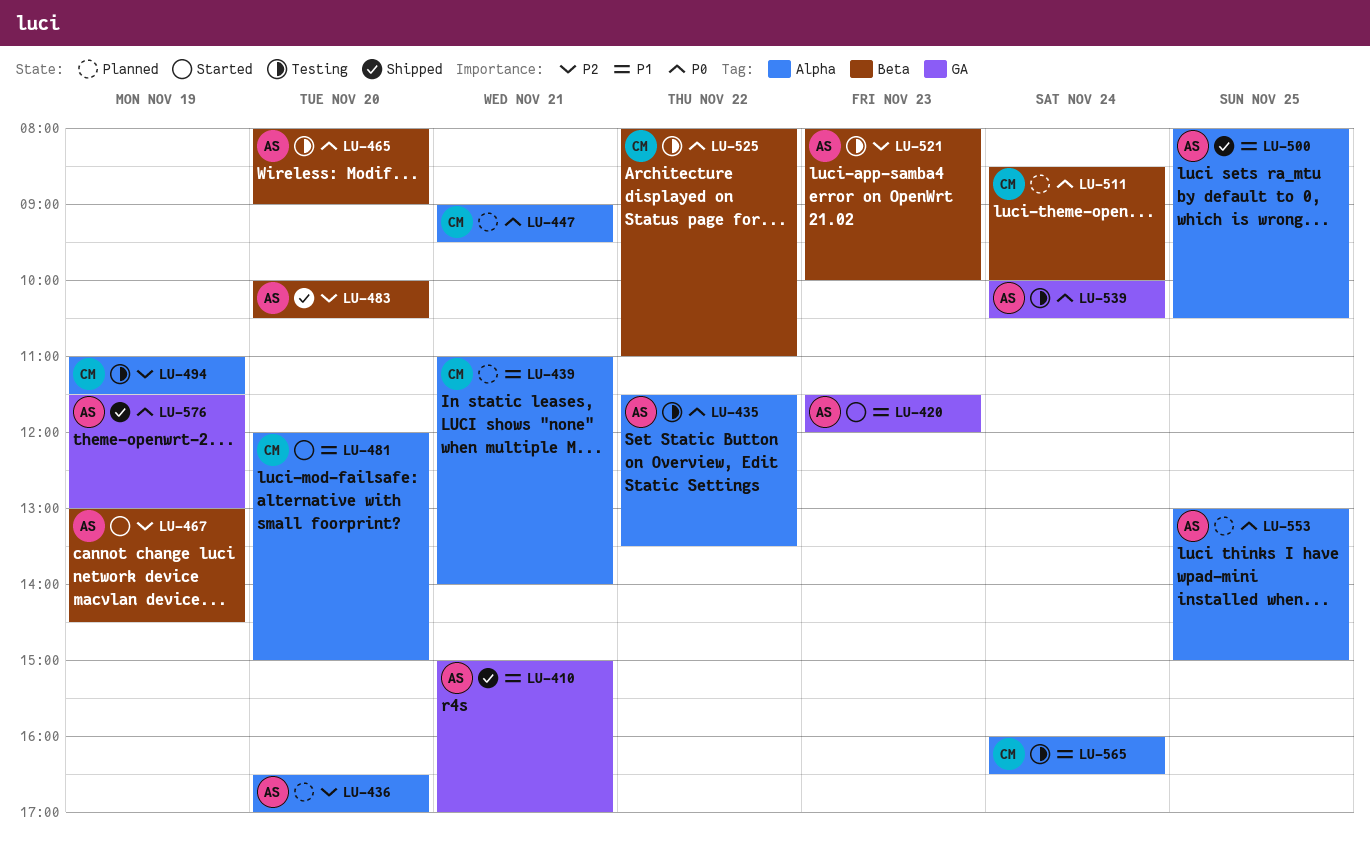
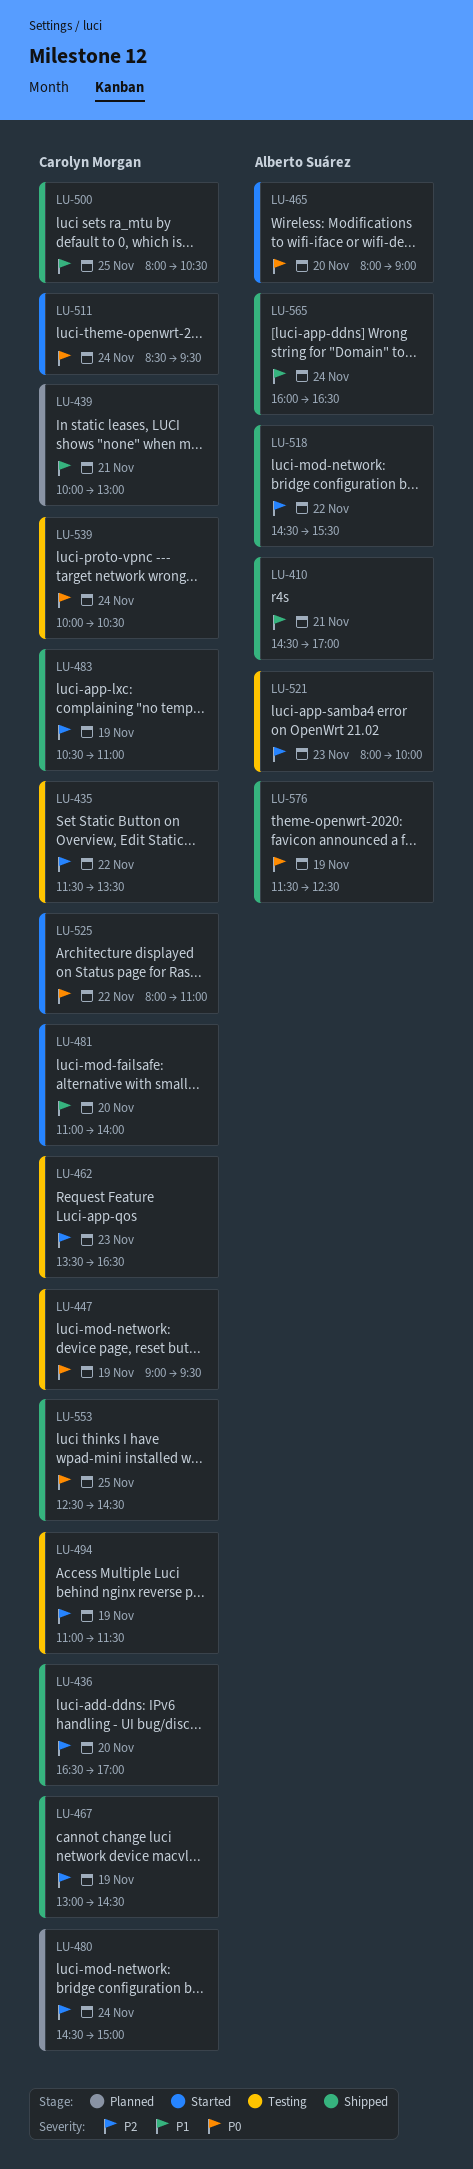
LU-410, begins: 15:00 -> 14:30
LU-420: present -> none
LU-435, owner: Alberto Suárez -> Carolyn Morgan
LU-435, priority: P0 -> P2
LU-436, status: Planned -> Shipped
LU-436, owner: Alberto Suárez -> Carolyn Morgan
LU-439, begins: 11:00 -> 10:00
LU-439, ends: 14:00 -> 13:00
LU-447, status: Planned -> Testing
LU-447, day: Nov 21 -> Nov 19
LU-462: none -> present
LU-465, status: Testing -> Started
LU-467, status: Started -> Shipped
LU-467, owner: Alberto Suárez -> Carolyn Morgan
LU-480: none -> present
LU-481, begins: 12:00 -> 11:00
LU-481, ends: 15:00 -> 14:00
LU-483, owner: Alberto Suárez -> Carolyn Morgan
LU-483, day: Nov 20 -> Nov 19
LU-483, begins: 10:00 -> 10:30
LU-483, ends: 10:30 -> 11:00
LU-500, owner: Alberto Suárez -> Carolyn Morgan
LU-511, status: Planned -> Started
LU-511, ends: 10:00 -> 09:30
LU-518: none -> present
LU-525, status: Testing -> Started
LU-539, owner: Alberto Suárez -> Carolyn Morgan
LU-553, status: Planned -> Shipped
LU-553, owner: Alberto Suárez -> Carolyn Morgan
LU-553, begins: 13:00 -> 12:30
LU-553, ends: 15:00 -> 14:30
LU-565, status: Testing -> Shipped
LU-565, owner: Carolyn Morgan -> Alberto Suárez
LU-576, ends: 13:00 -> 12:30

